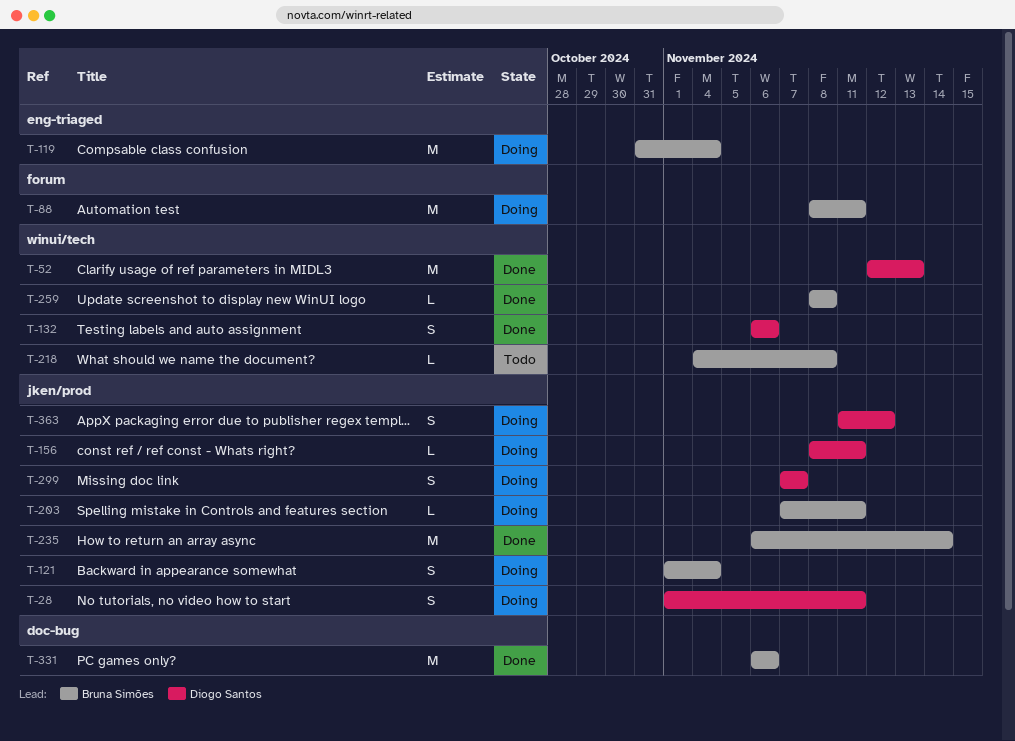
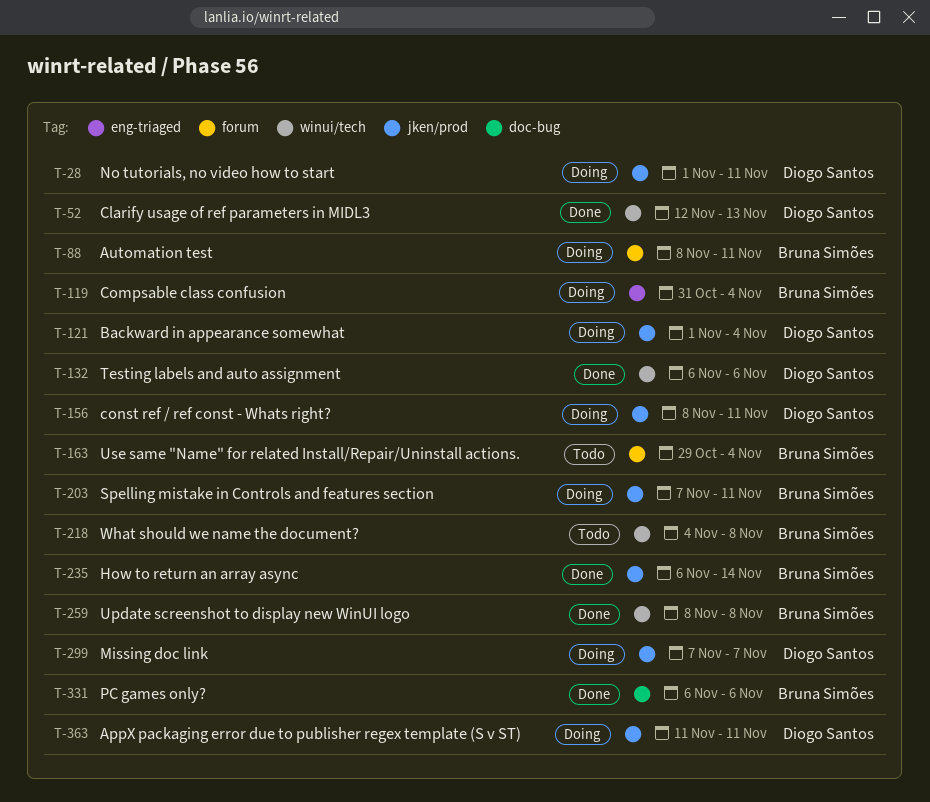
T-121, owner: Bruna Simões -> Diogo Santos
T-163: none -> present
T-363, due: Nov 12 -> Nov 11

